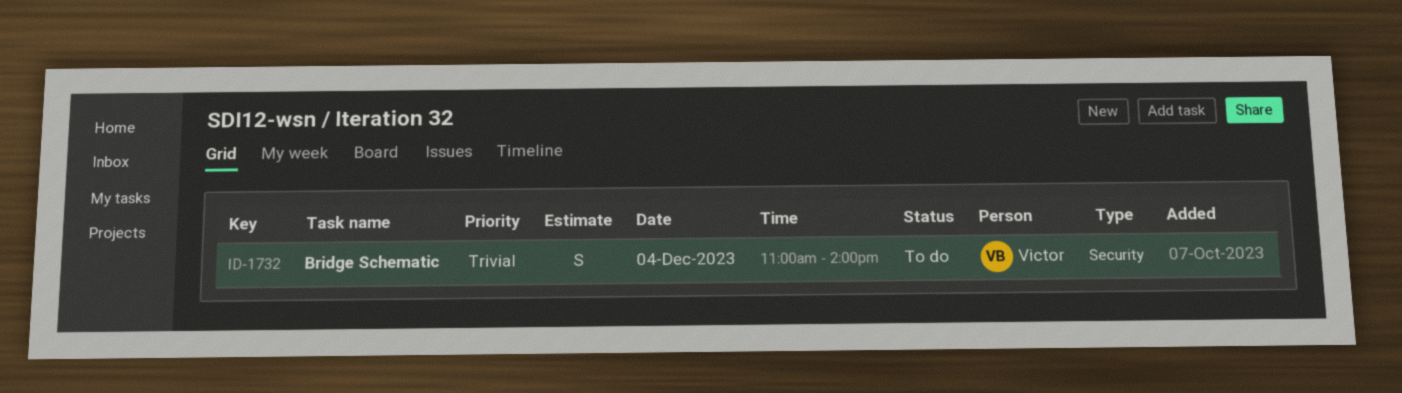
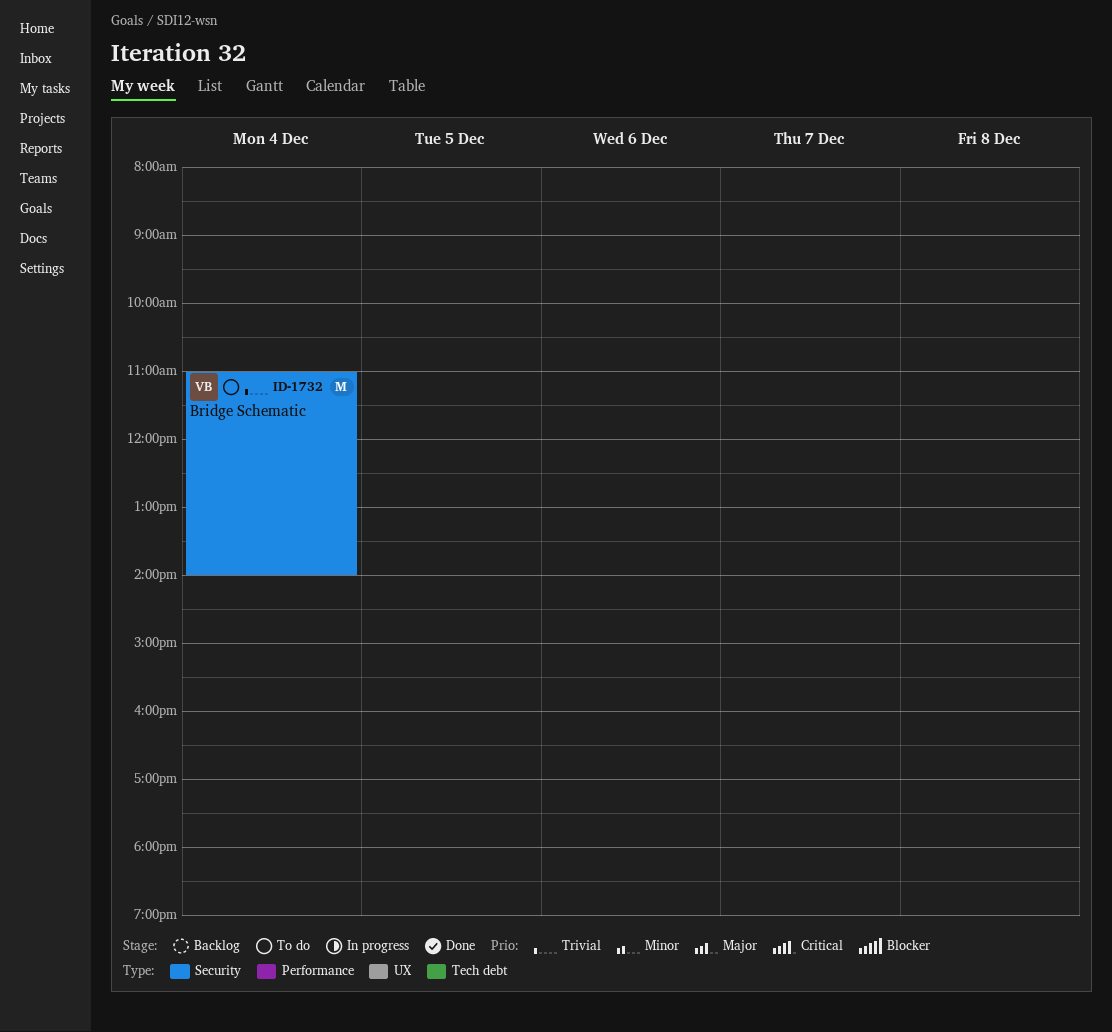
ID-1732, estimate: S -> M

